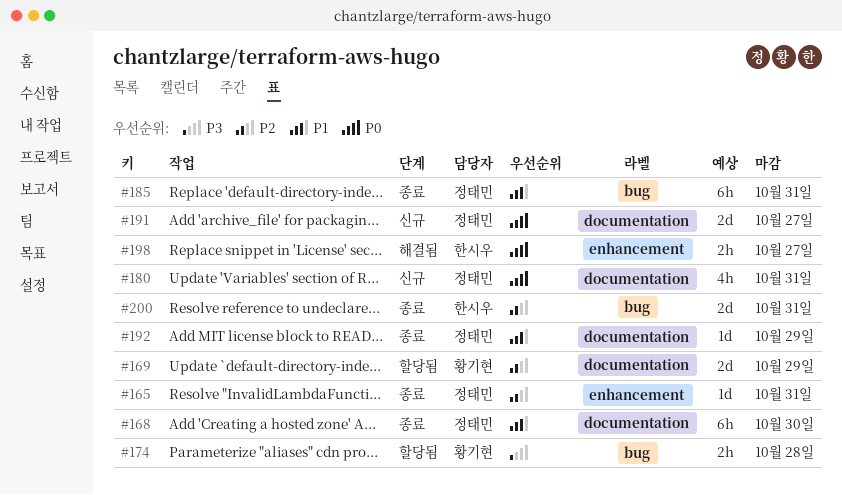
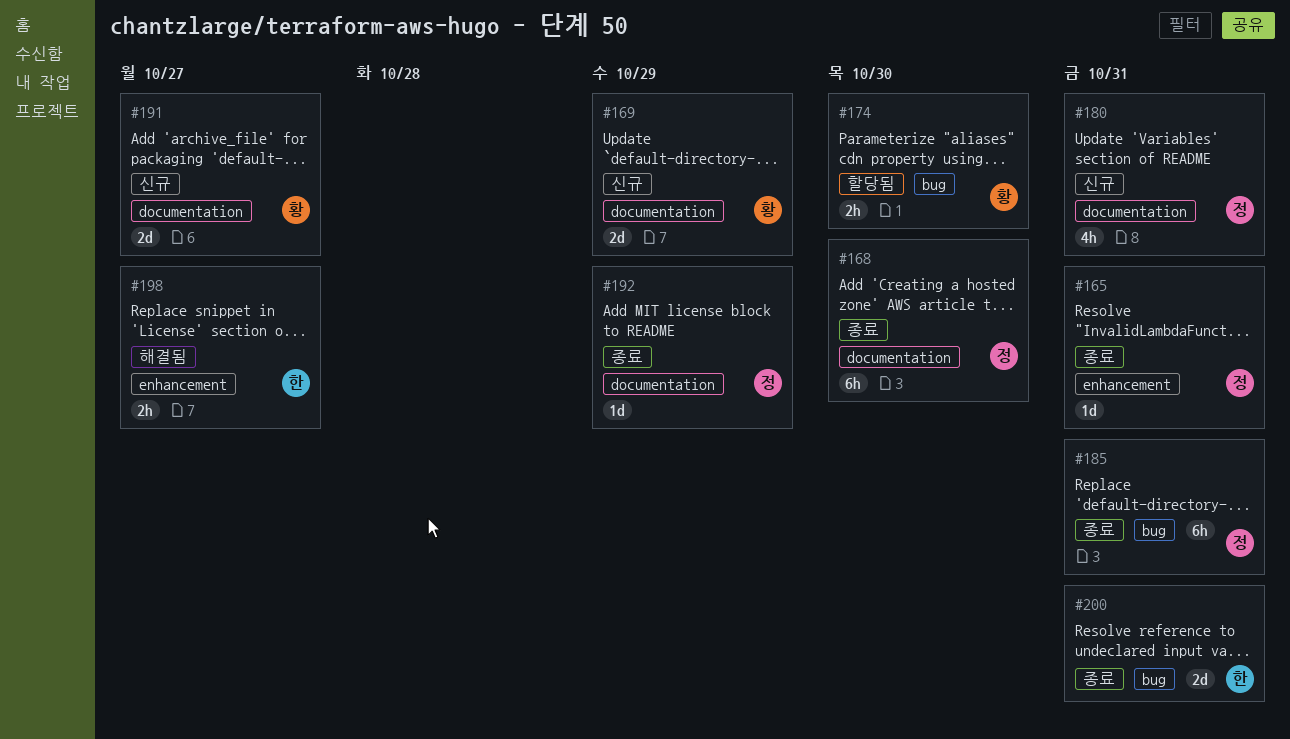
#169, status: 할당됨 -> 신규
#174, due: Oct 28 -> Oct 30
#191, owner: 정태민 -> 황기현

